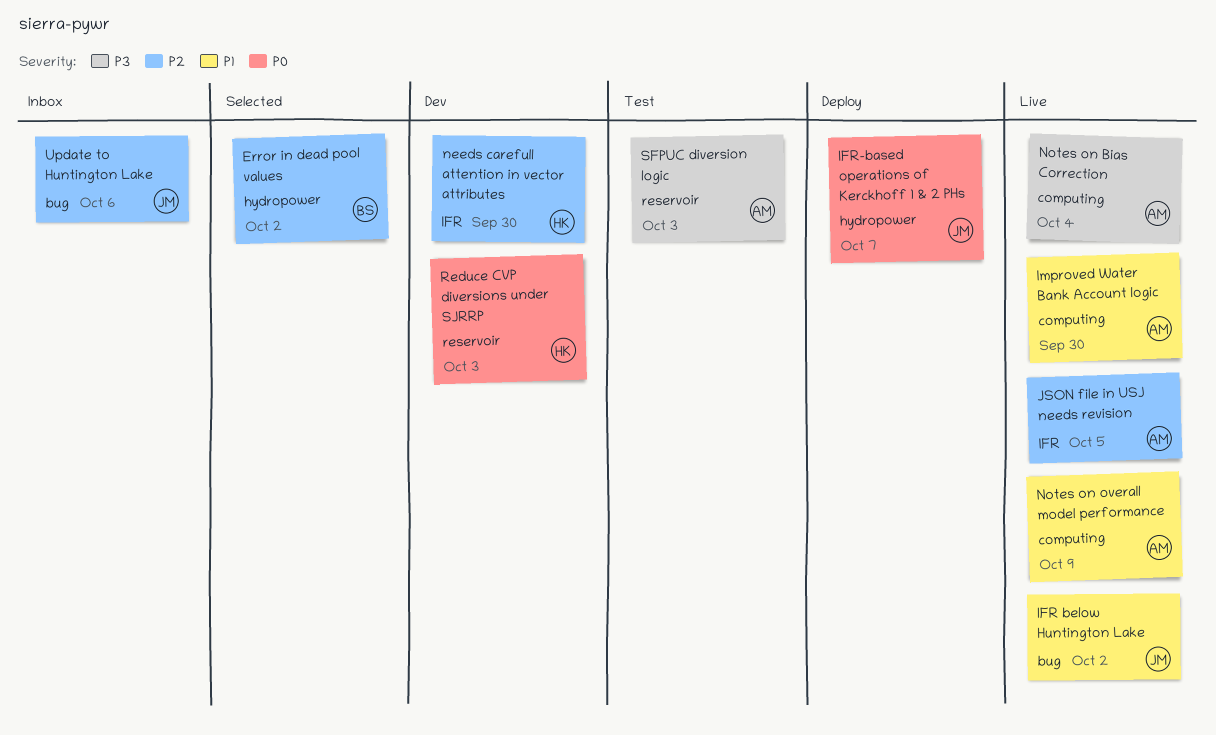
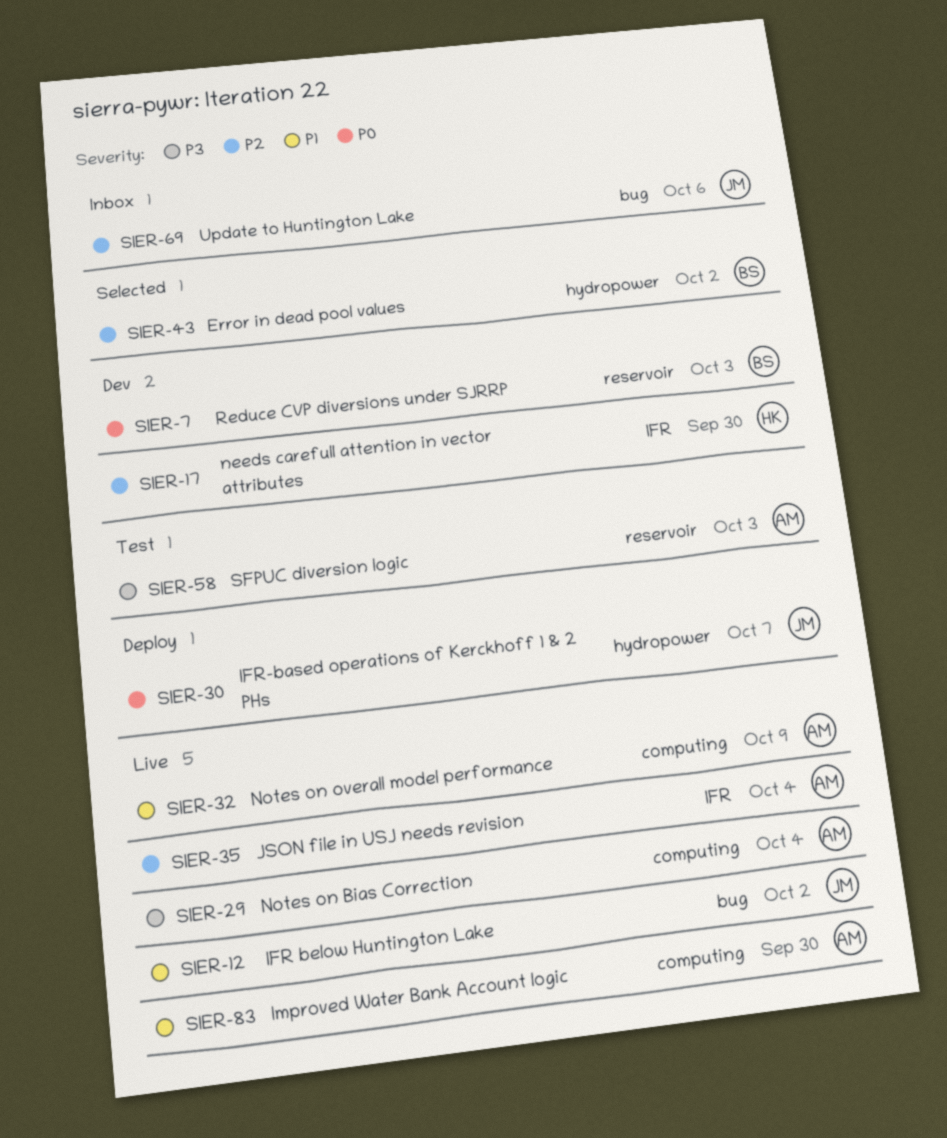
JSON file in USJ needs revision, due: Oct 5 -> Oct 4
Reduce CVP diversions under SJRRP, owner: HK -> BS

